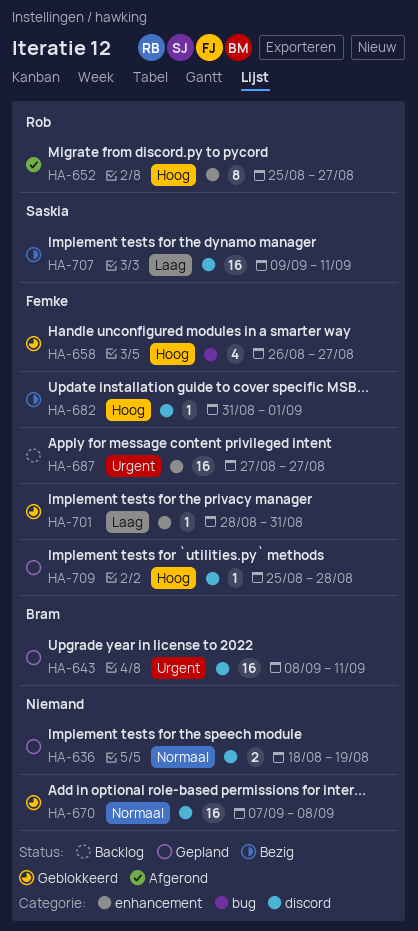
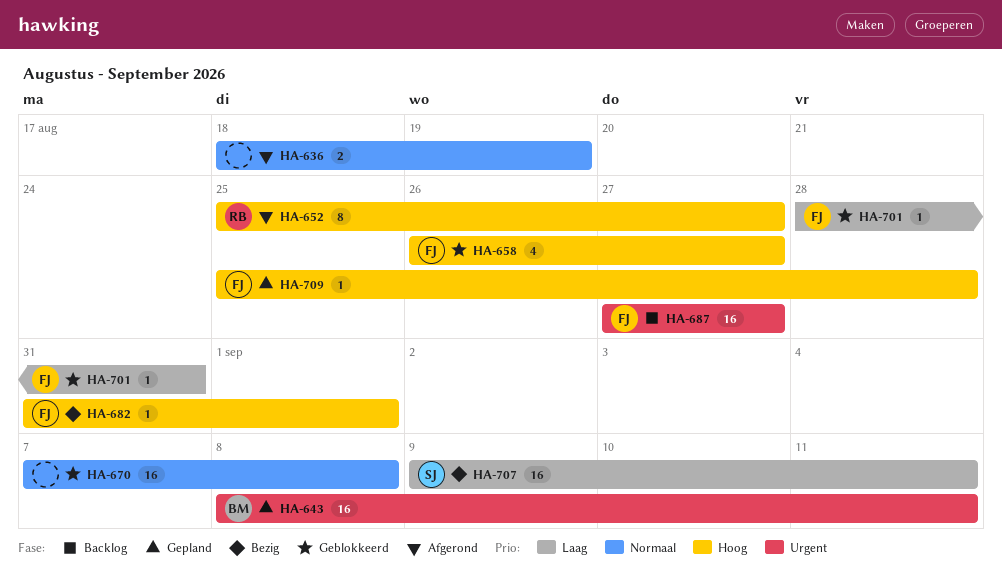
HA-636, status: Gepland -> Afgerond

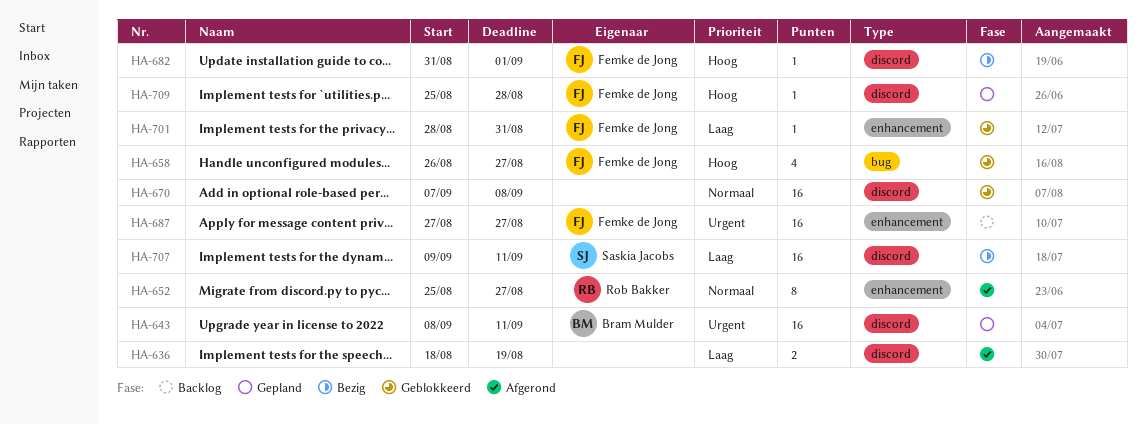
HA-636, priority: Normaal -> Laag
HA-652, priority: Hoog -> Normaal

